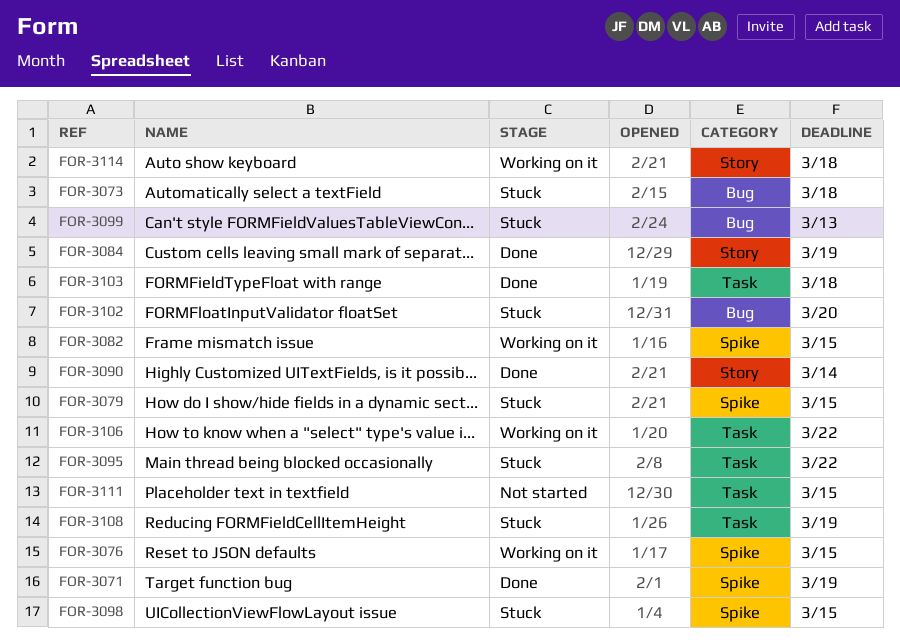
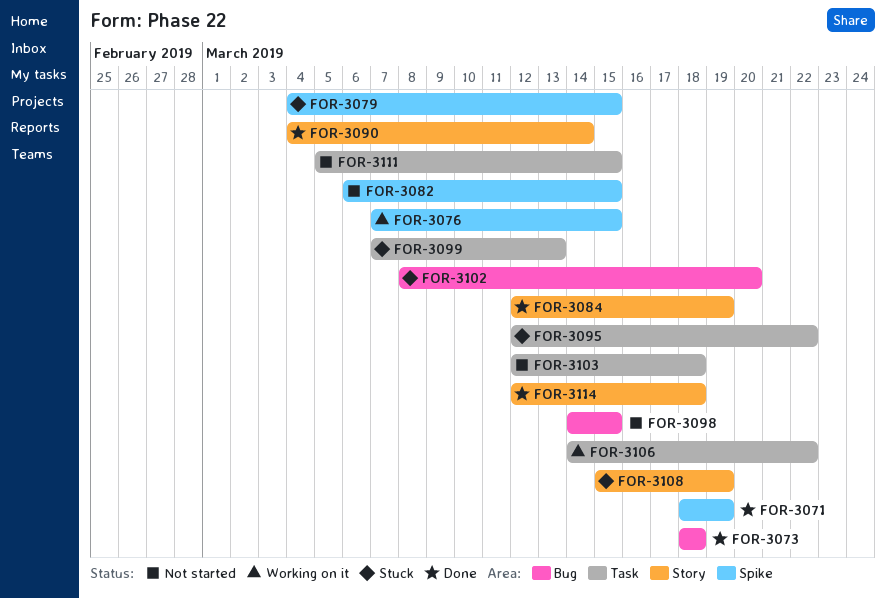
FOR-3073, status: Stuck -> Done
FOR-3082, status: Working on it -> Not started
FOR-3098, status: Stuck -> Not started
FOR-3098, label: Spike -> Bug
FOR-3099, label: Bug -> Task
FOR-3103, status: Done -> Not started
FOR-3108, label: Task -> Story
FOR-3114, status: Working on it -> Done

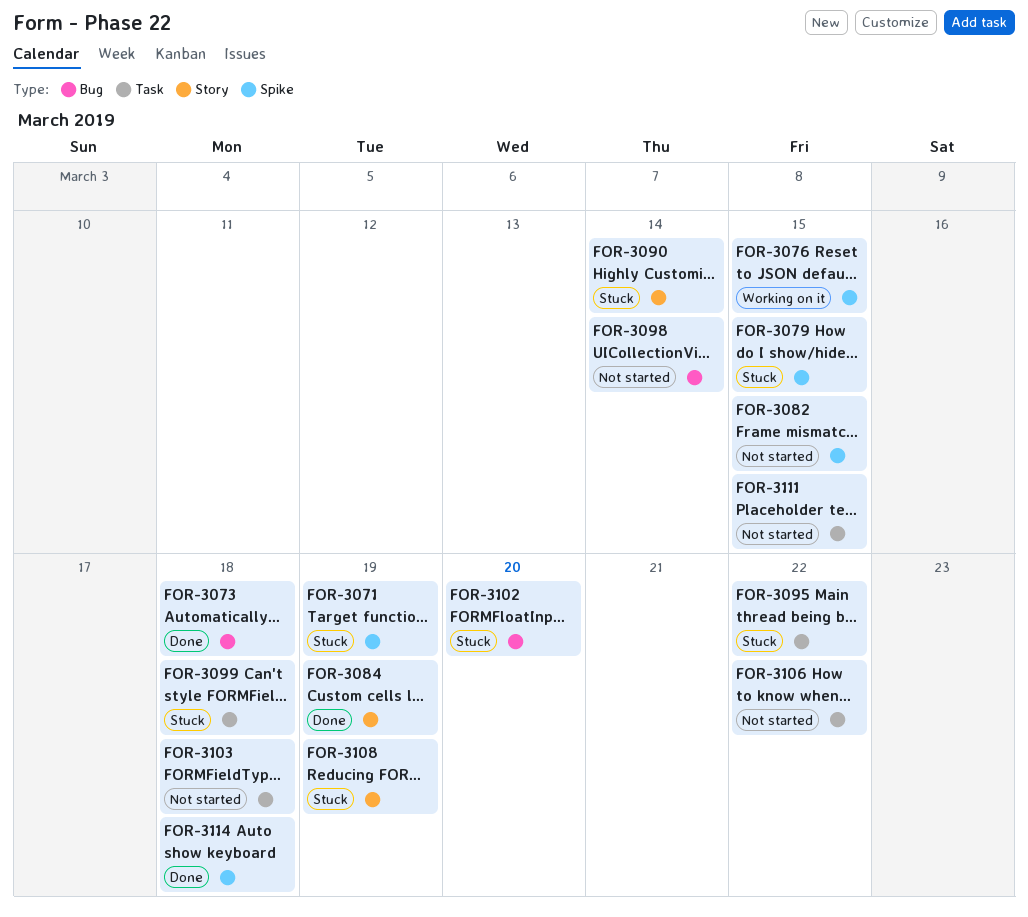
FOR-3071, status: Done -> Stuck
FOR-3090, status: Done -> Stuck
FOR-3098, due: Mar 15 -> Mar 14
FOR-3099, due: Mar 13 -> Mar 18
FOR-3106, status: Working on it -> Not started
FOR-3114, label: Story -> Spike

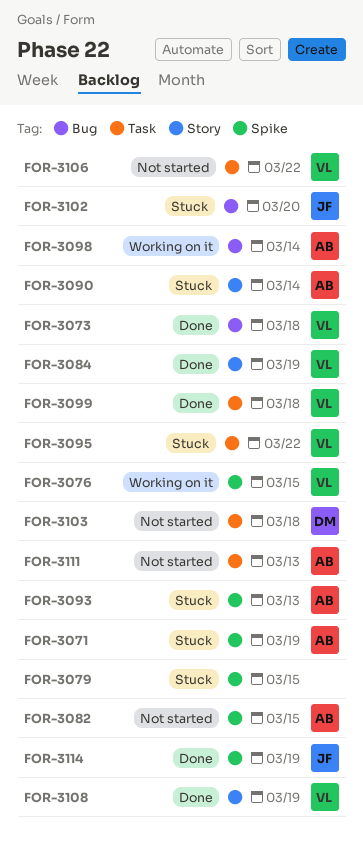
FOR-3093: none -> present
FOR-3098, status: Not started -> Working on it
FOR-3099, status: Stuck -> Done
FOR-3108, status: Stuck -> Done
FOR-3111, due: Mar 15 -> Mar 13
FOR-3114, due: Mar 18 -> Mar 19

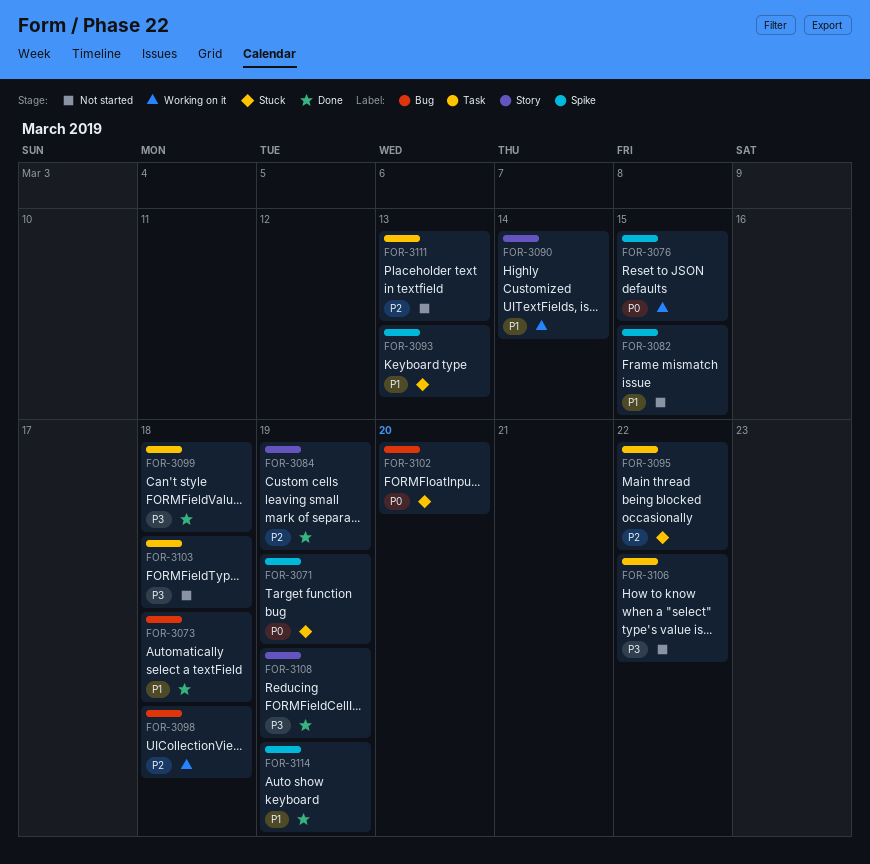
FOR-3079: present -> none
FOR-3090, status: Stuck -> Working on it
FOR-3098, due: Mar 14 -> Mar 18

